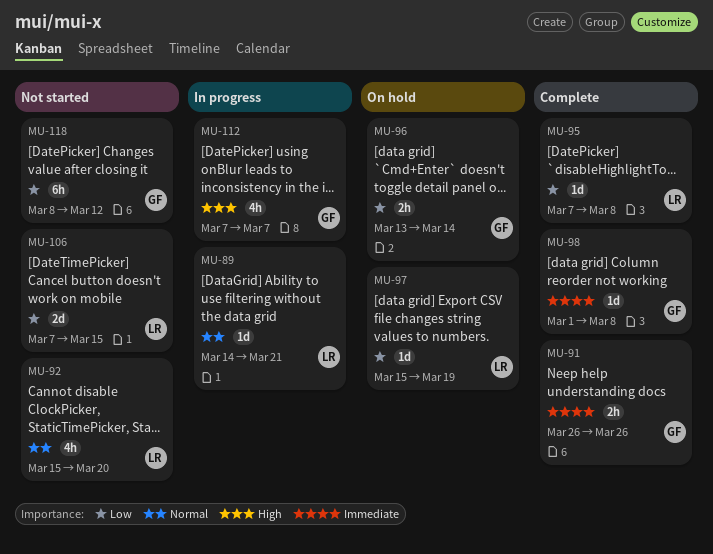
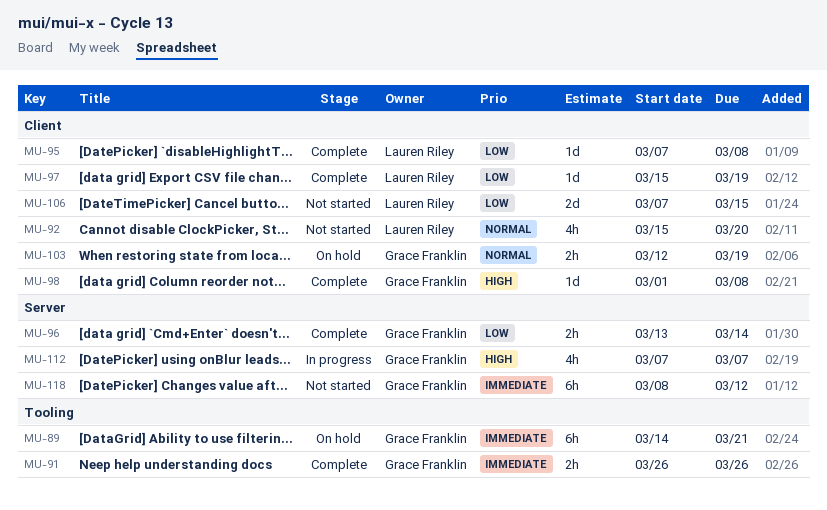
MU-89, status: In progress -> On hold
MU-89, owner: Lauren Riley -> Grace Franklin
MU-89, priority: Normal -> Immediate
MU-89, estimate: 1d -> 6h
MU-96, status: On hold -> Complete
MU-97, status: On hold -> Complete
MU-98, priority: Immediate -> High
MU-103: none -> present
MU-118, priority: Low -> Immediate

